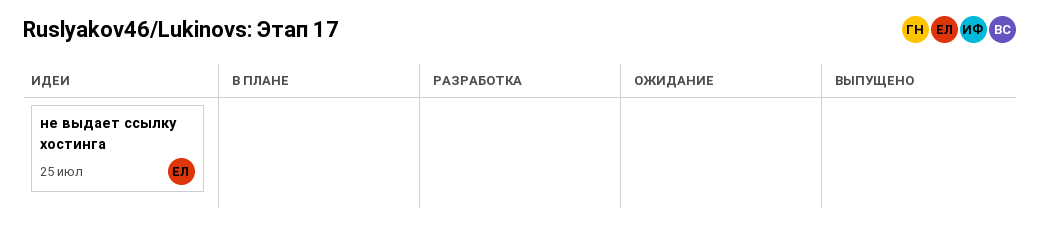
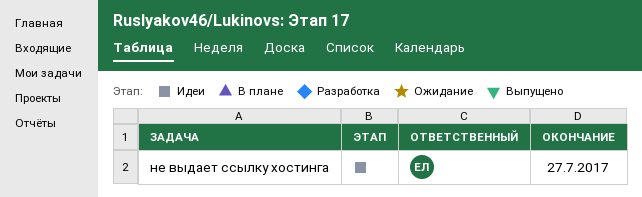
не выдает ссылку хостинга, due: Jul 25 -> Jul 27

